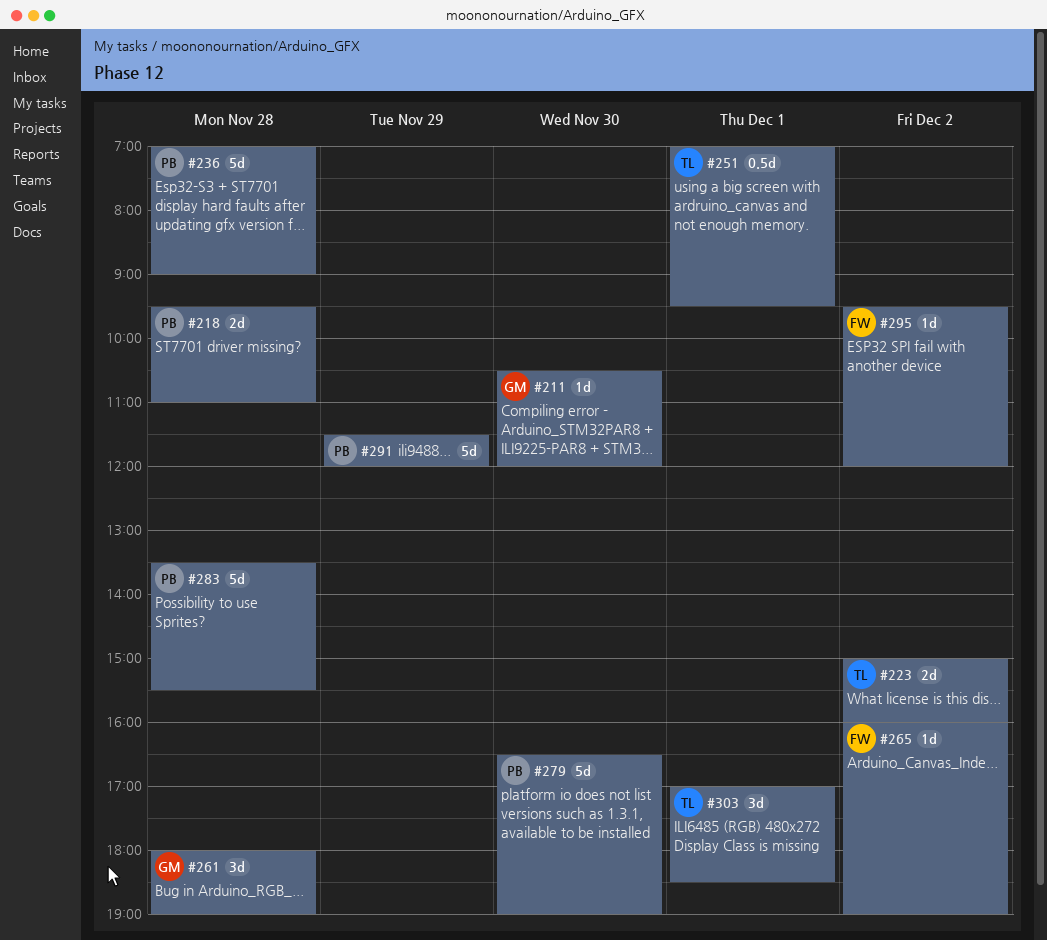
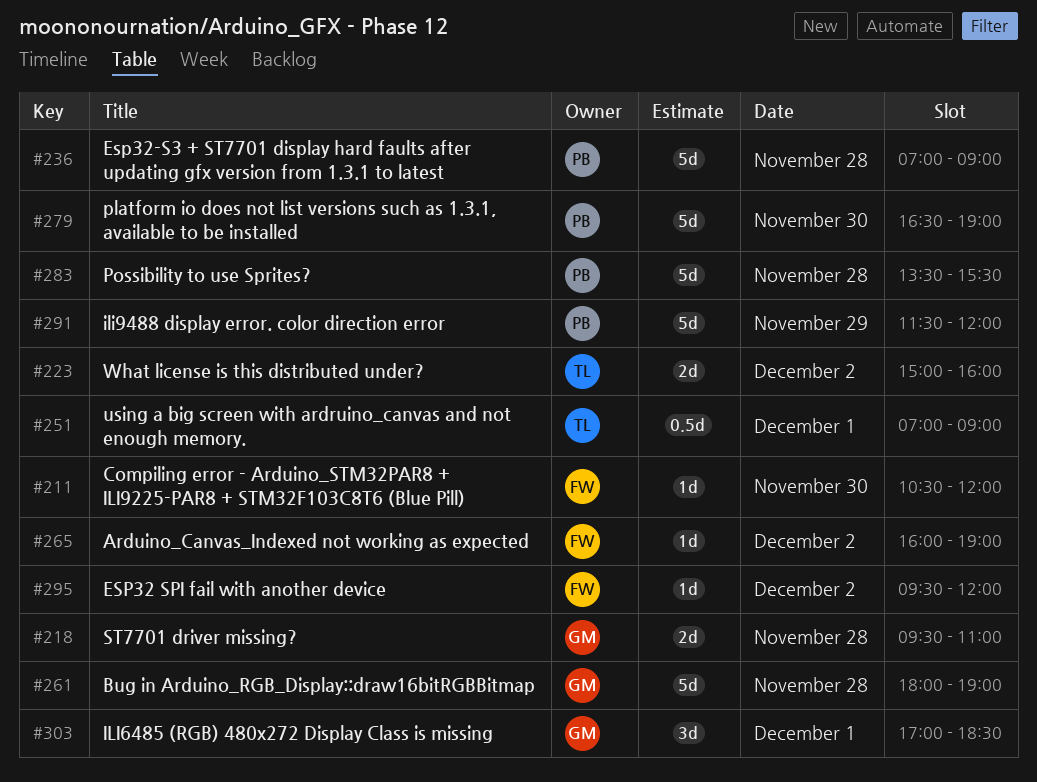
#211, owner: GM -> FW
#218, owner: PB -> GM
#251, ends: 09:30 -> 09:00
#261, estimate: 3d -> 5d
#303, owner: TL -> GM

